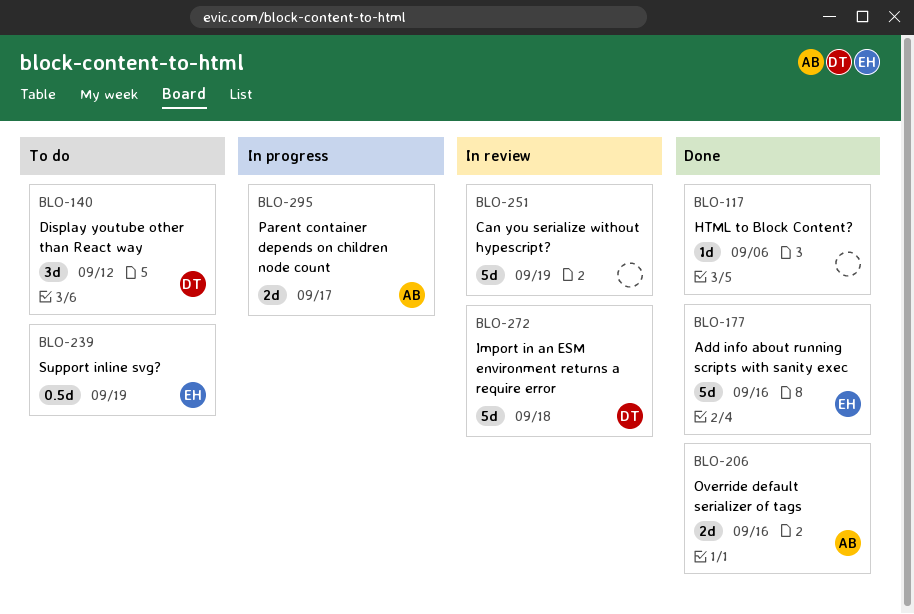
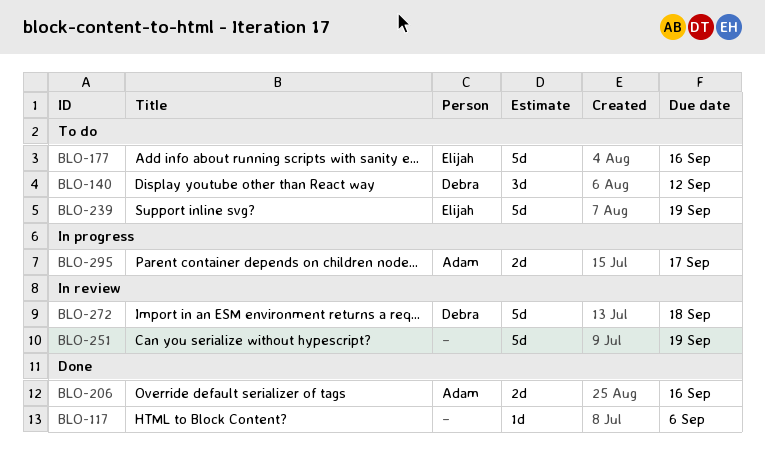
BLO-177, status: Done -> To do
BLO-239, estimate: 0.5d -> 5d

